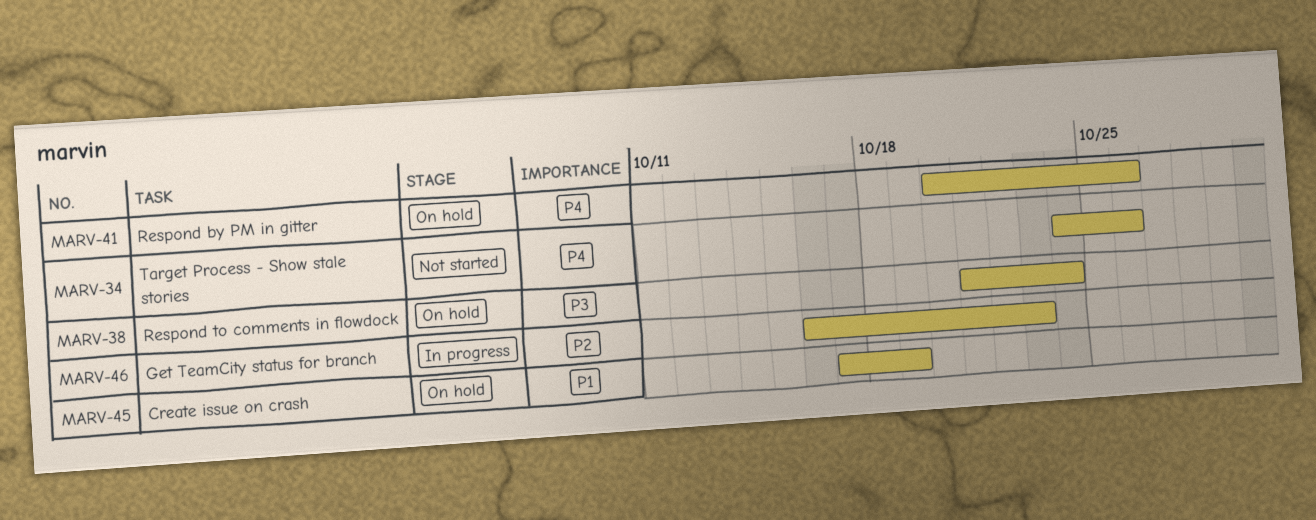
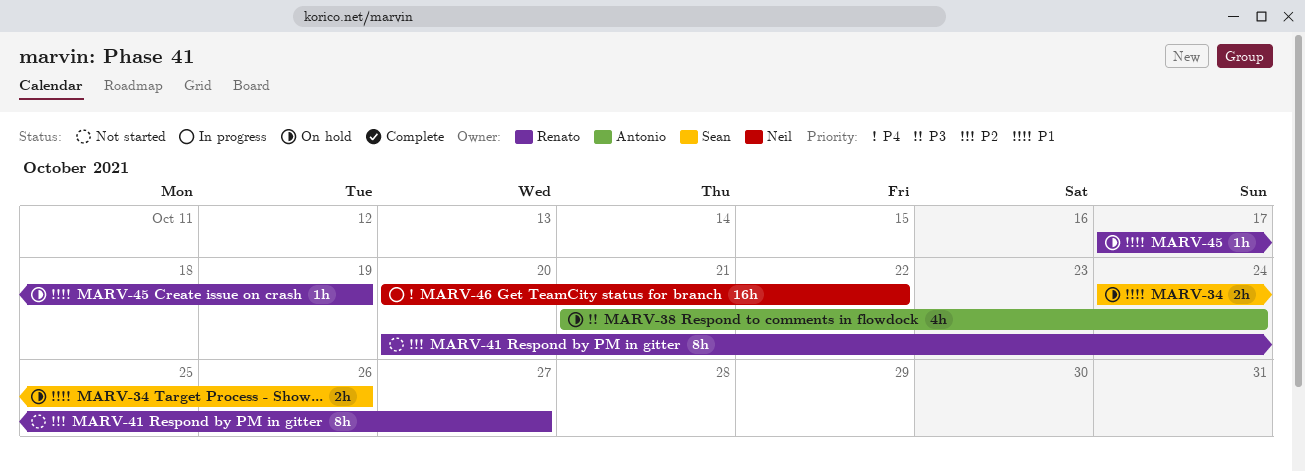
MARV-34, status: Not started -> On hold
MARV-34, priority: P4 -> P1
MARV-41, status: On hold -> Not started
MARV-41, priority: P4 -> P2
MARV-41, due: Oct 26 -> Oct 27
MARV-46, priority: P2 -> P4
MARV-46, start: Oct 16 -> Oct 20
MARV-46, due: Oct 23 -> Oct 22

